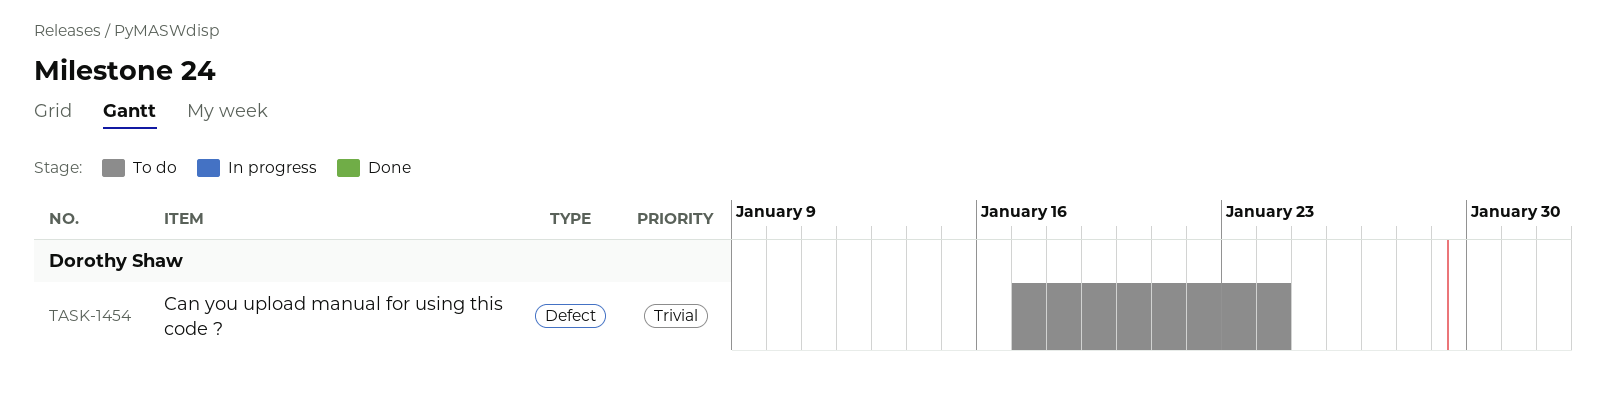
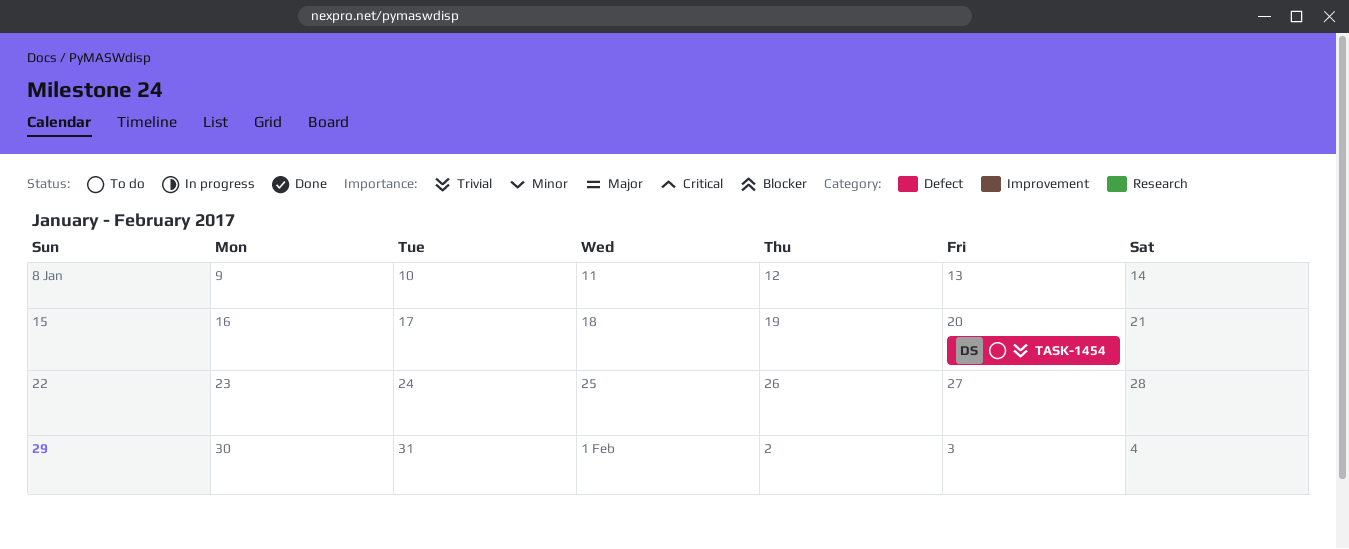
TASK-1454, start: Jan 17 -> Jan 20
TASK-1454, due: Jan 24 -> Jan 20

